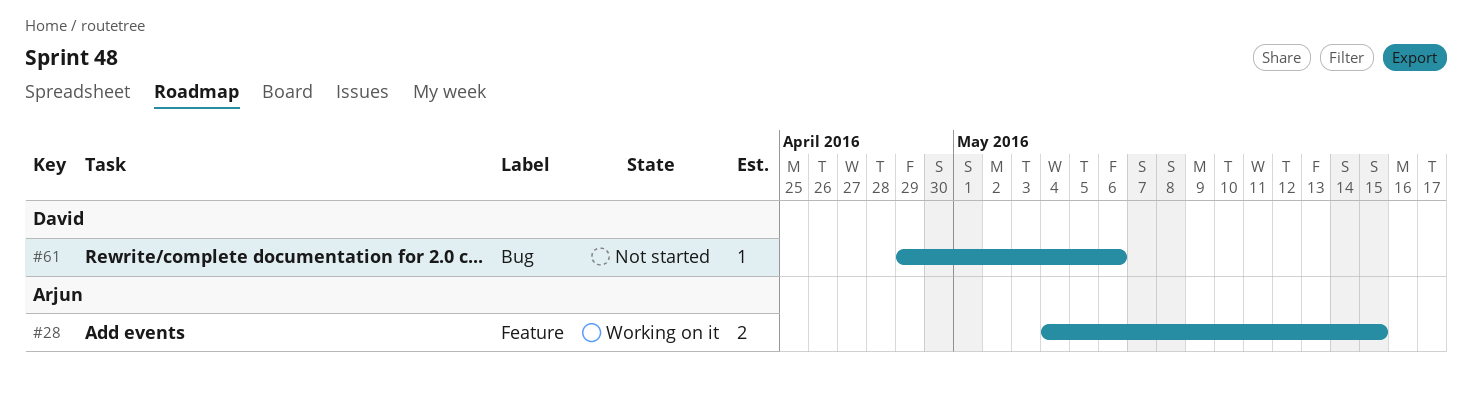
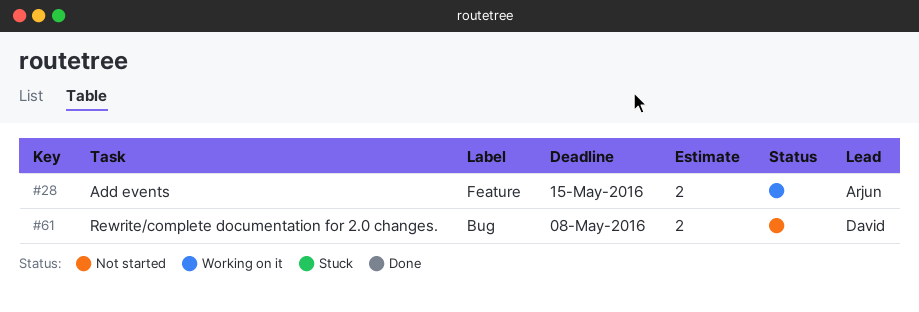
#61, estimate: 1 -> 2
#61, due: May 6 -> May 8

